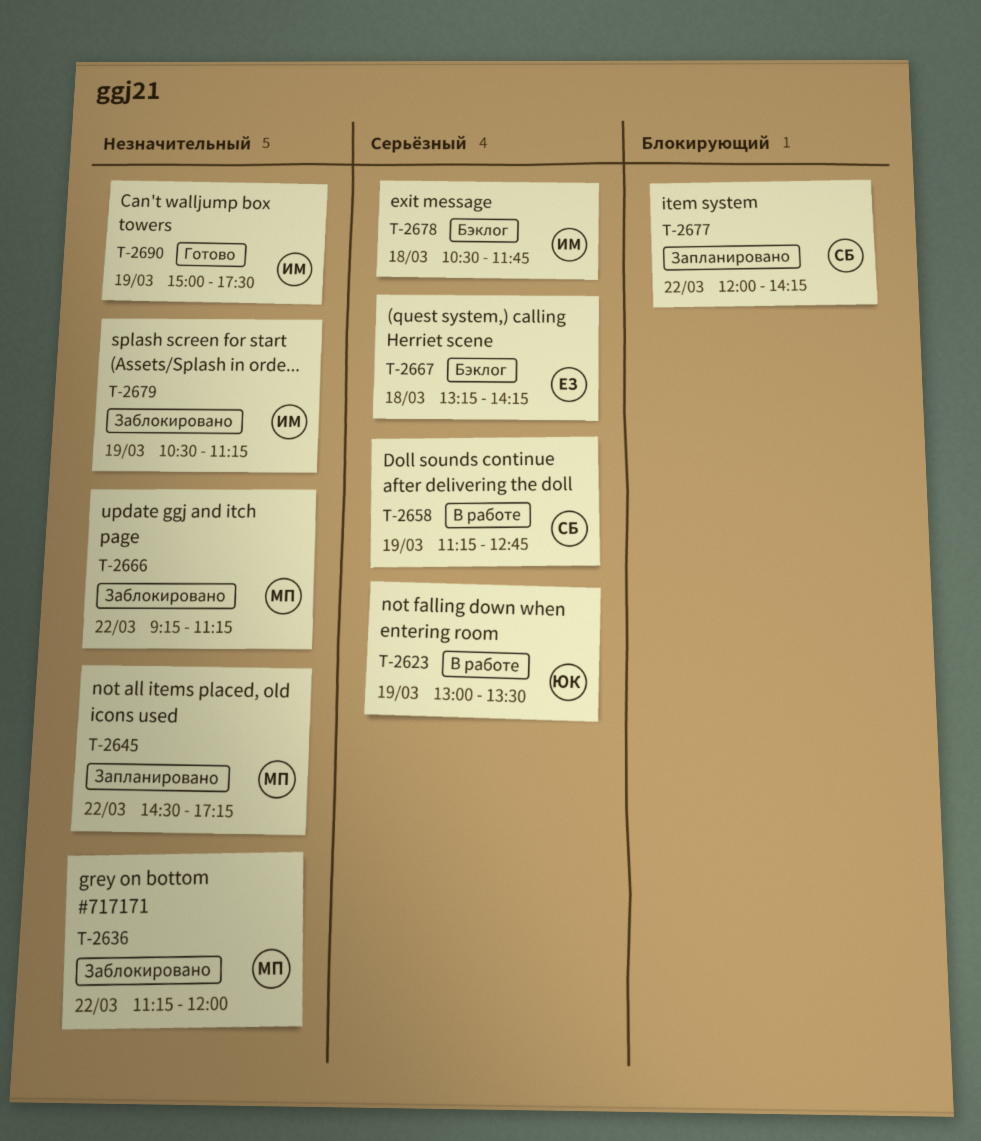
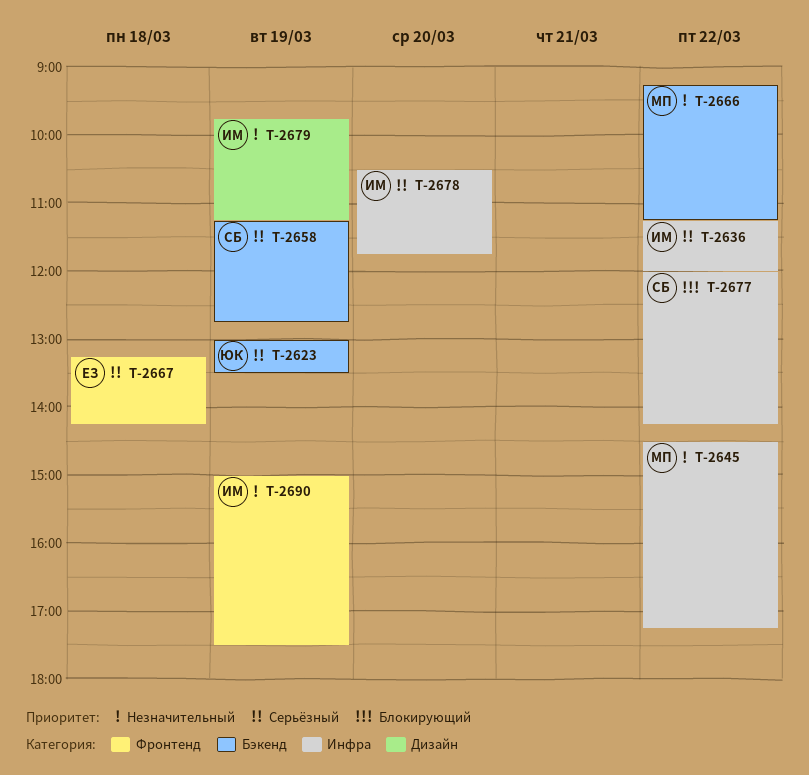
T-2636, owner: МП -> ИМ
T-2636, priority: Незначительный -> Серьёзный
T-2678, day: Mar 18 -> Mar 20
T-2679, begins: 10:30 -> 09:45

